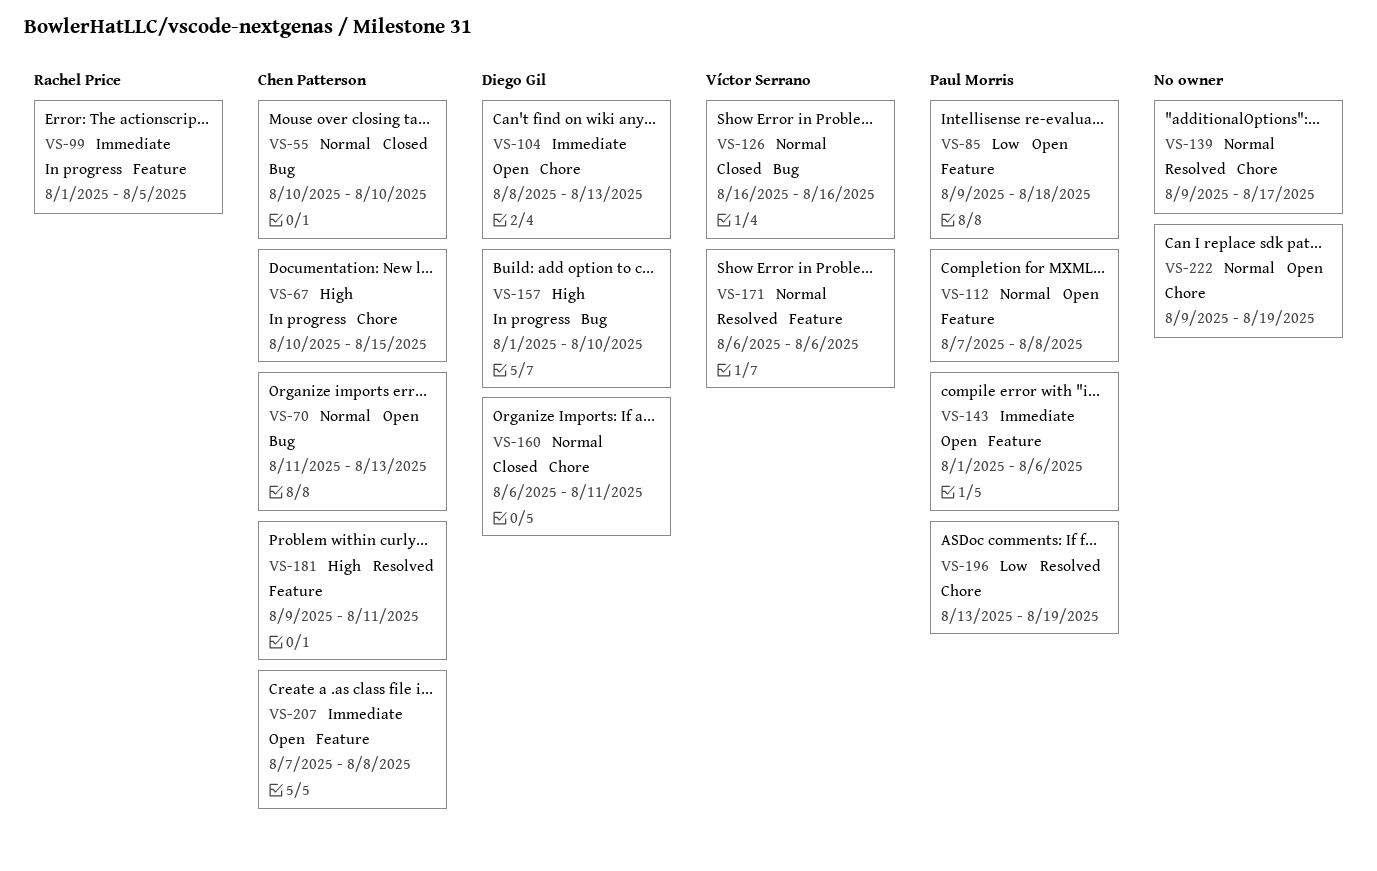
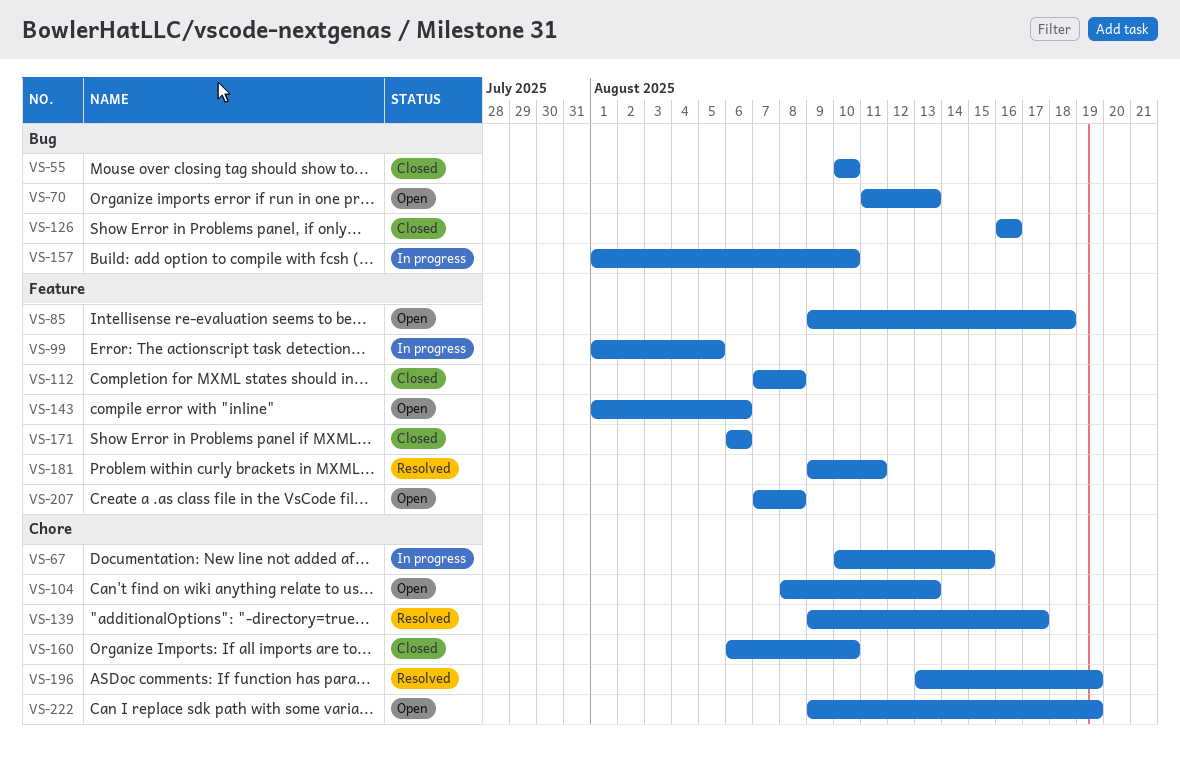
VS-112, status: Open -> Closed
VS-160, due: Aug 11 -> Aug 10
VS-171, status: Resolved -> Closed

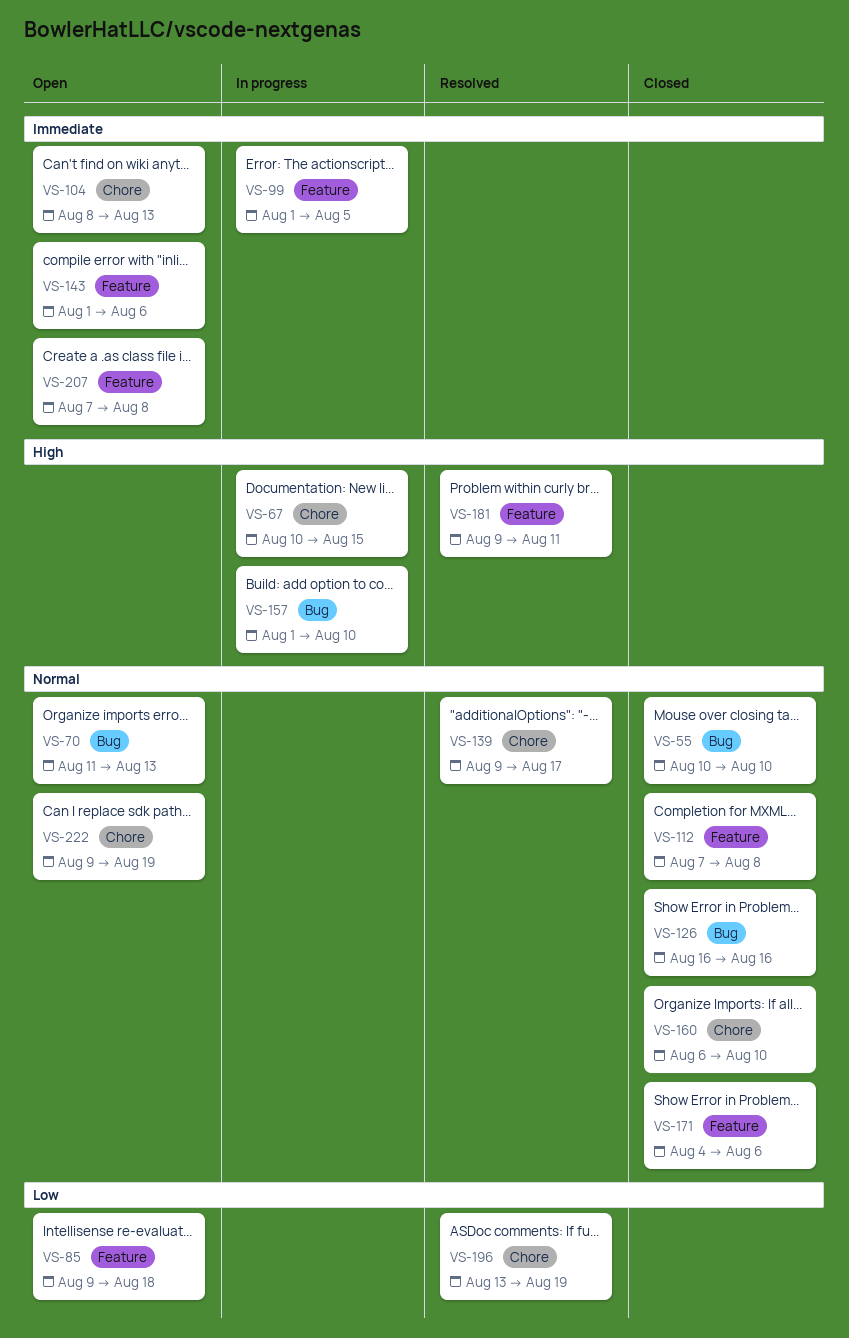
VS-171, start: Aug 6 -> Aug 4

